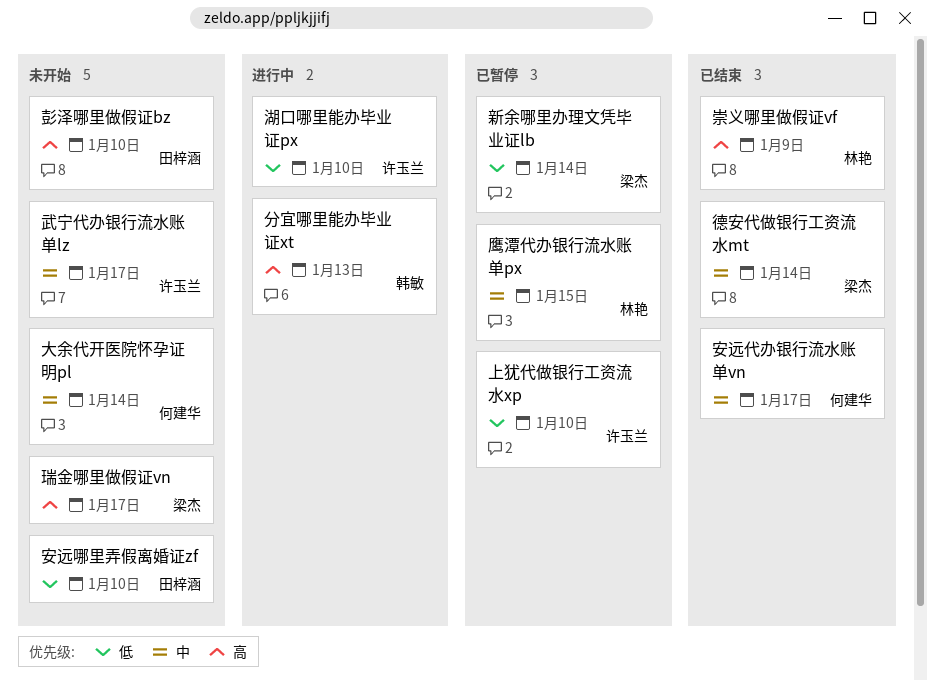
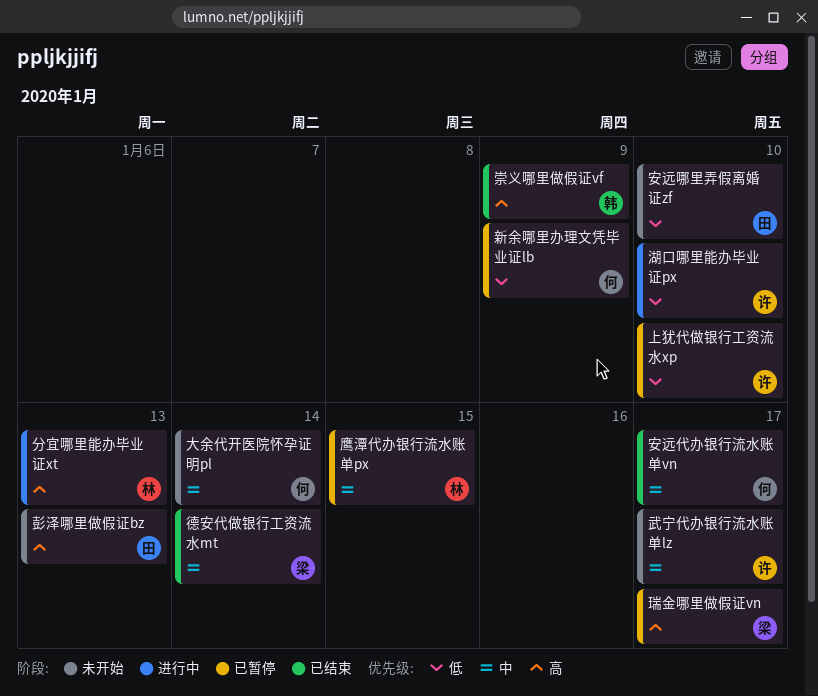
分宜哪里能办毕业证xt, owner: 韩敏 -> 林艳
崇义哪里做假证vf, owner: 林艳 -> 韩敏
彭泽哪里做假证bz, due: Jan 10 -> Jan 13
新余哪里办理文凭毕业证lb, owner: 梁杰 -> 何建华
新余哪里办理文凭毕业证lb, due: Jan 14 -> Jan 9
瑞金哪里做假证vn, status: 未开始 -> 已暂停

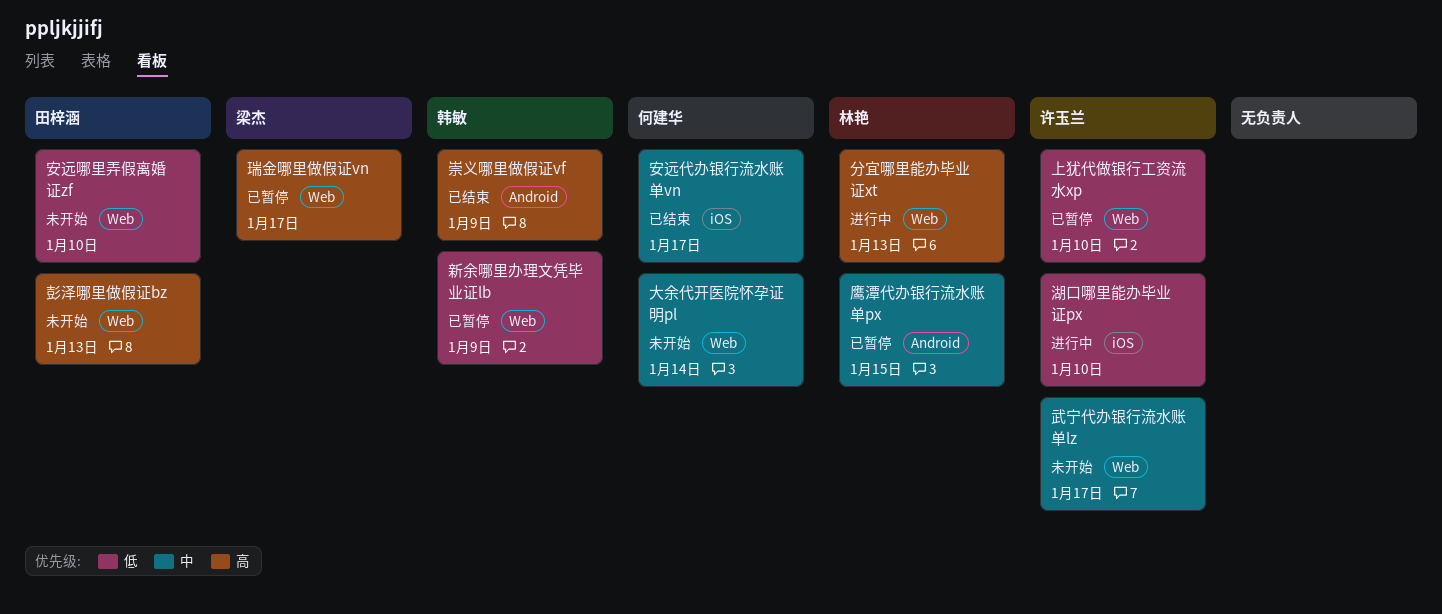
德安代做银行工资流水mt: present -> none
新余哪里办理文凭毕业证lb, owner: 何建华 -> 韩敏

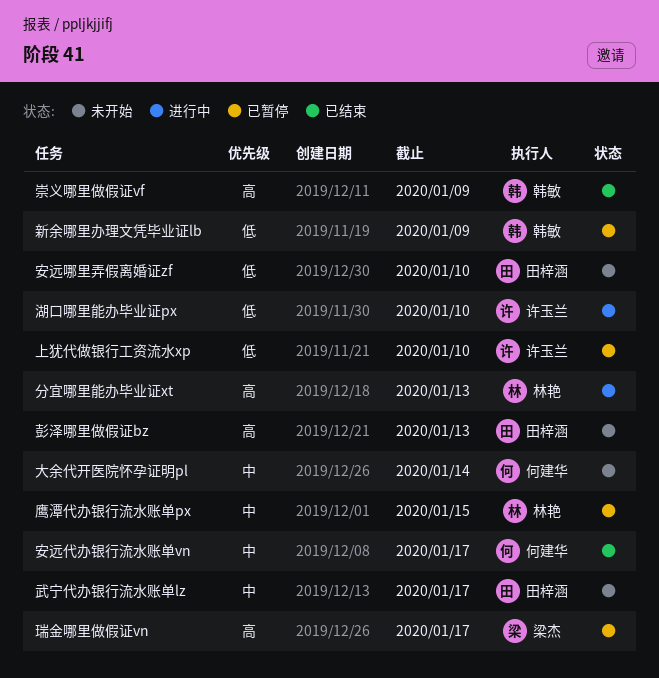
武宁代办银行流水账单lz, owner: 许玉兰 -> 田梓涵

